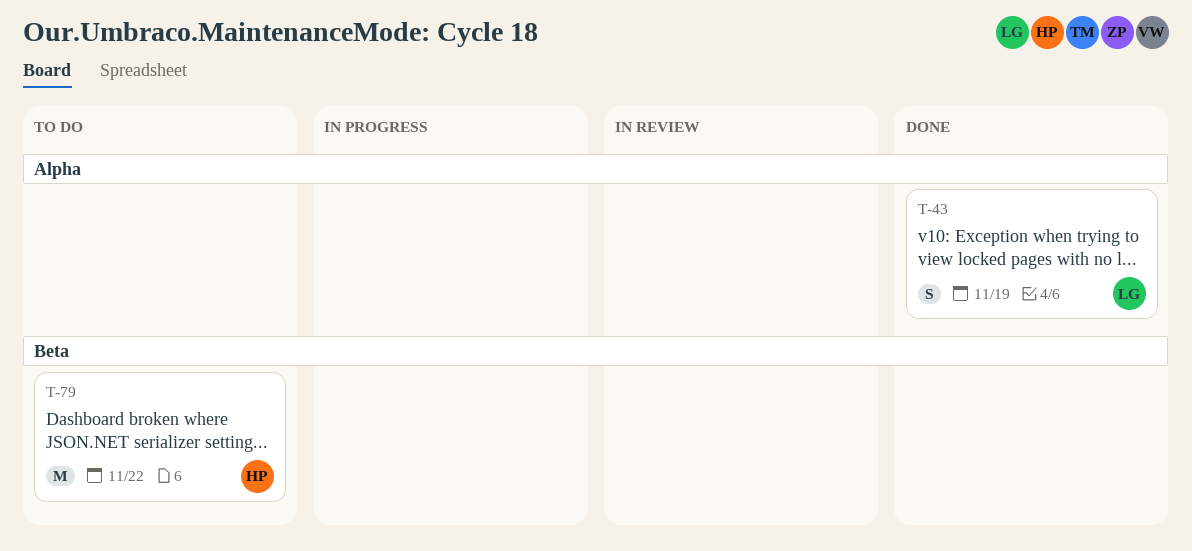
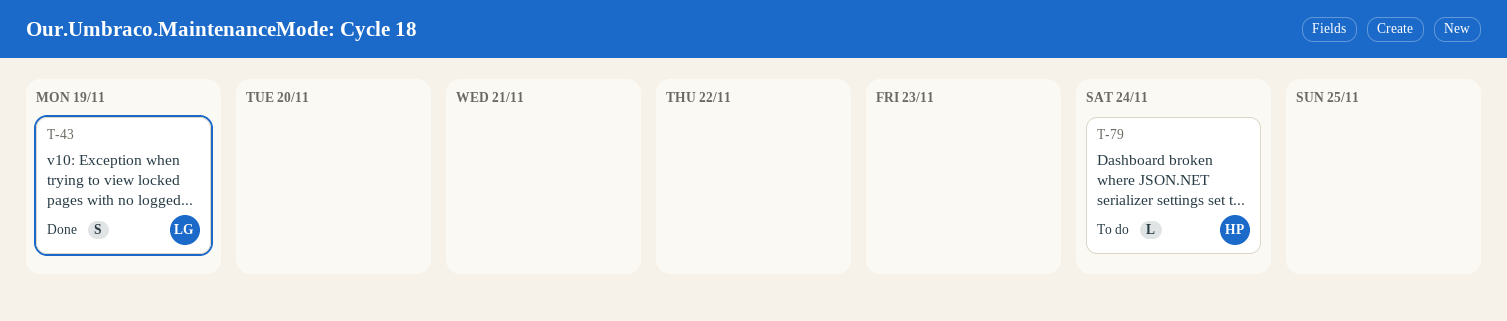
T-79, estimate: M -> L
T-79, due: Nov 22 -> Nov 24

